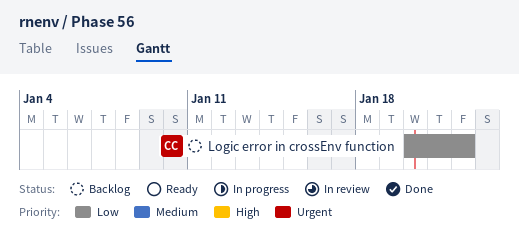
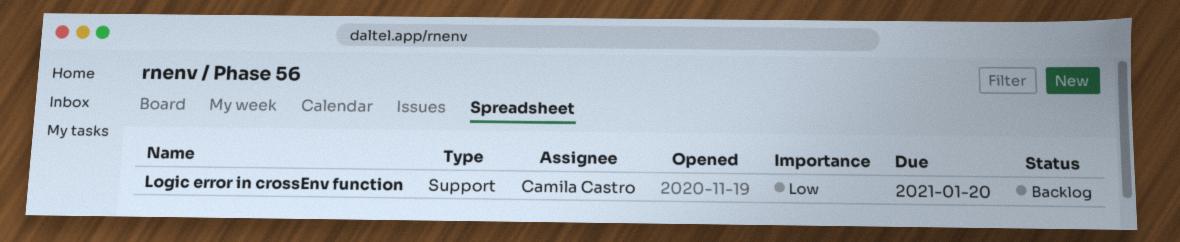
Logic error in crossEnv function, due: Jan 22 -> Jan 20

